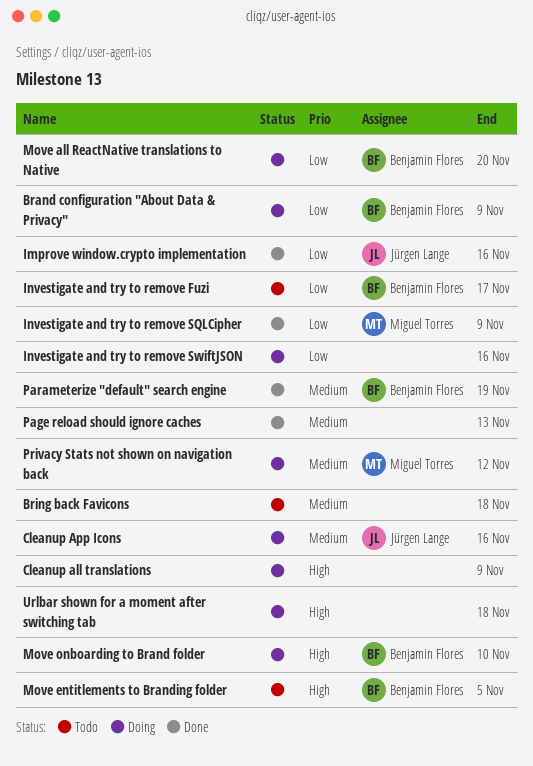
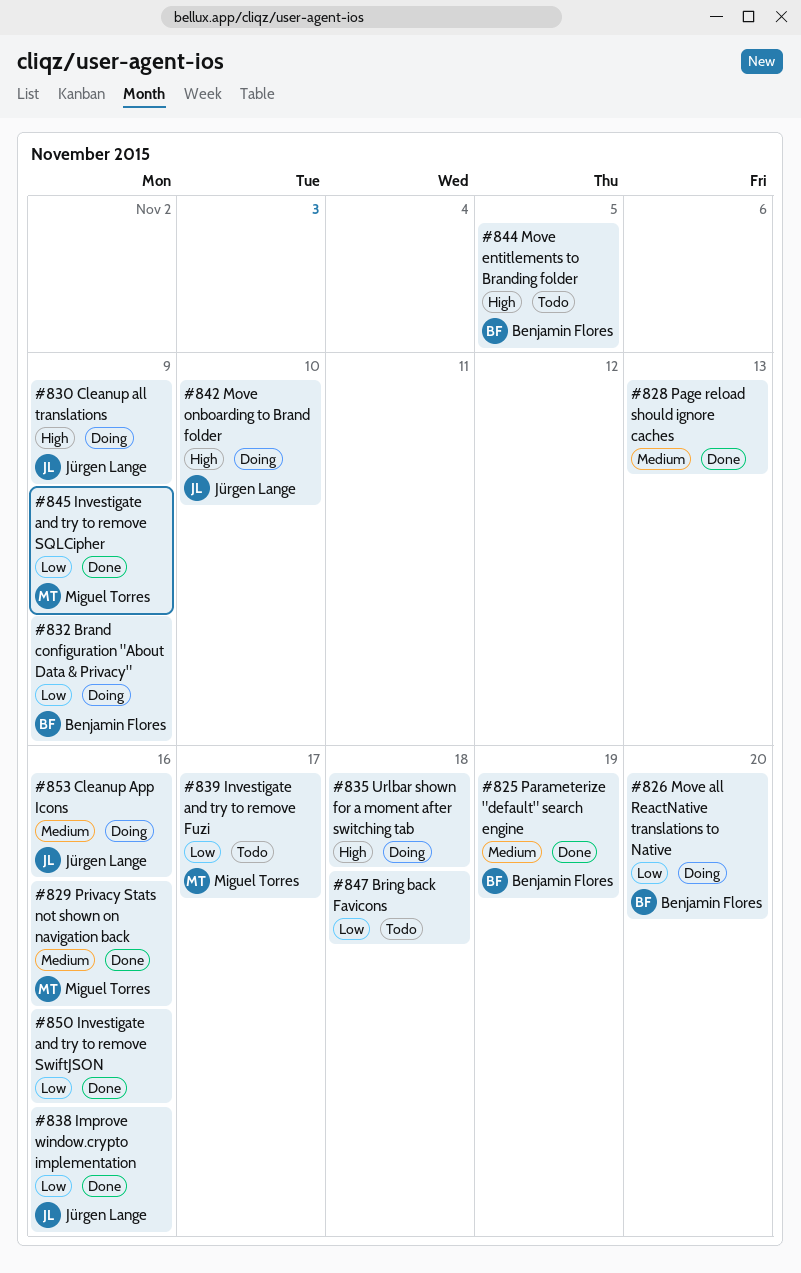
Bring back Favicons, priority: Medium -> Low
Cleanup all translations, owner: none -> Jürgen Lange
Investigate and try to remove Fuzi, owner: Benjamin Flores -> Miguel Torres
Investigate and try to remove SwiftJSON, status: Doing -> Done
Move onboarding to Brand folder, owner: Benjamin Flores -> Jürgen Lange
Privacy Stats not shown on navigation back, status: Doing -> Done
Privacy Stats not shown on navigation back, due: Nov 12 -> Nov 16

